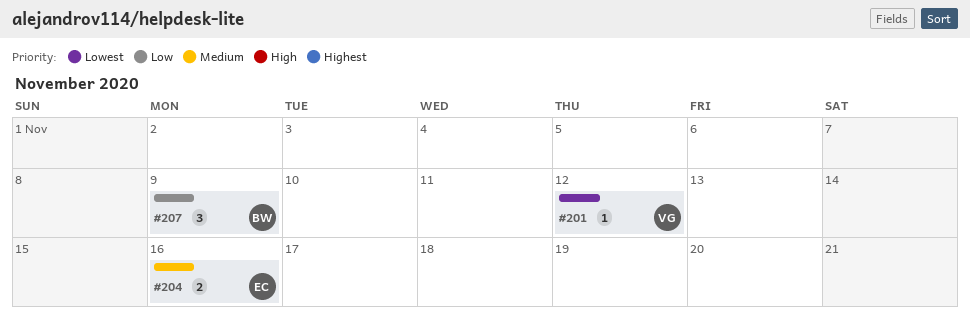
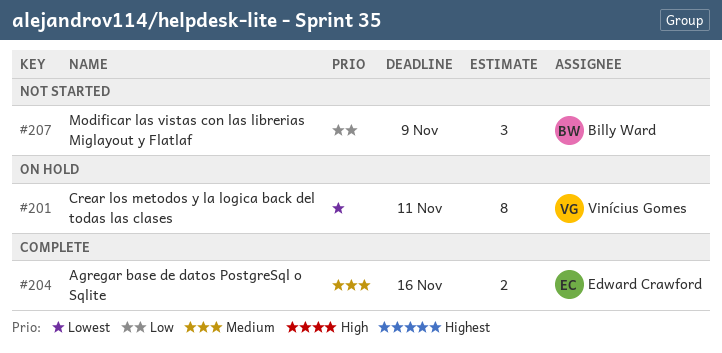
#201, estimate: 1 -> 8
#201, due: Nov 12 -> Nov 11

